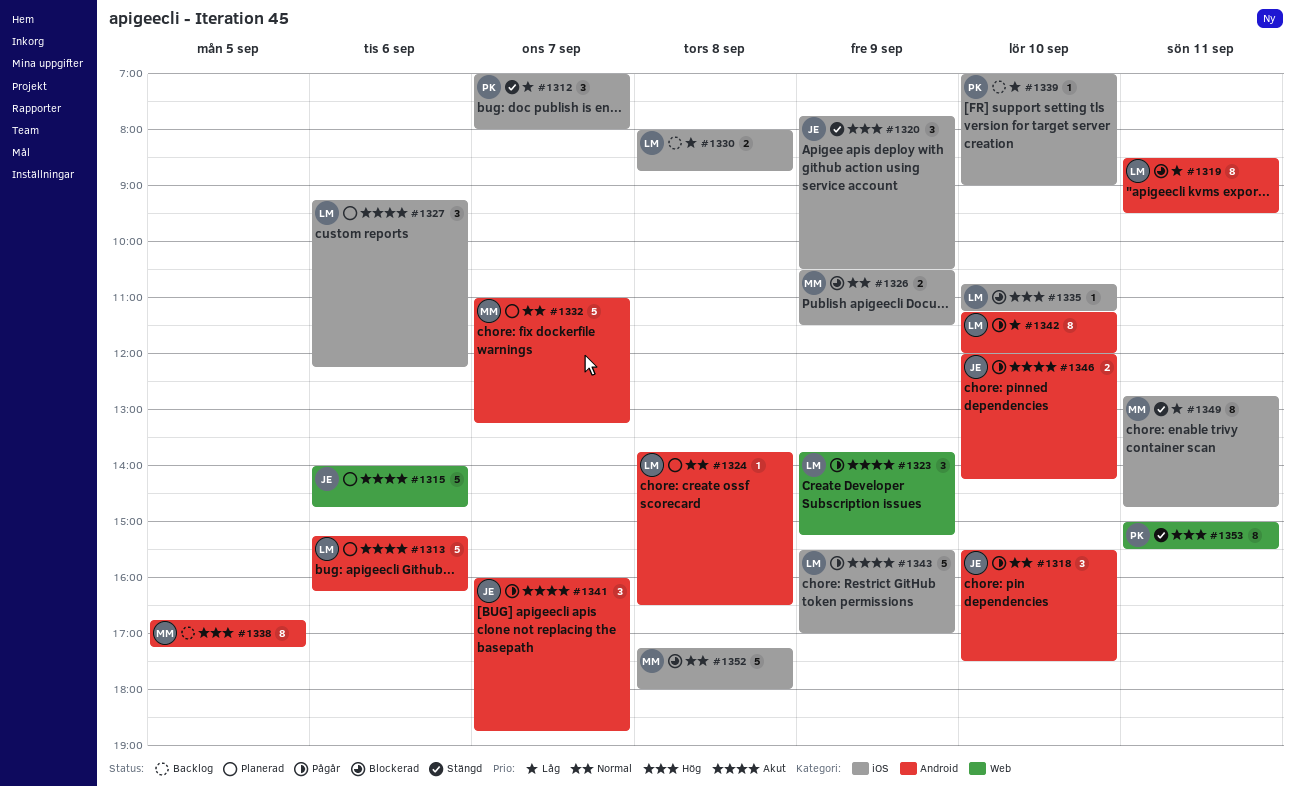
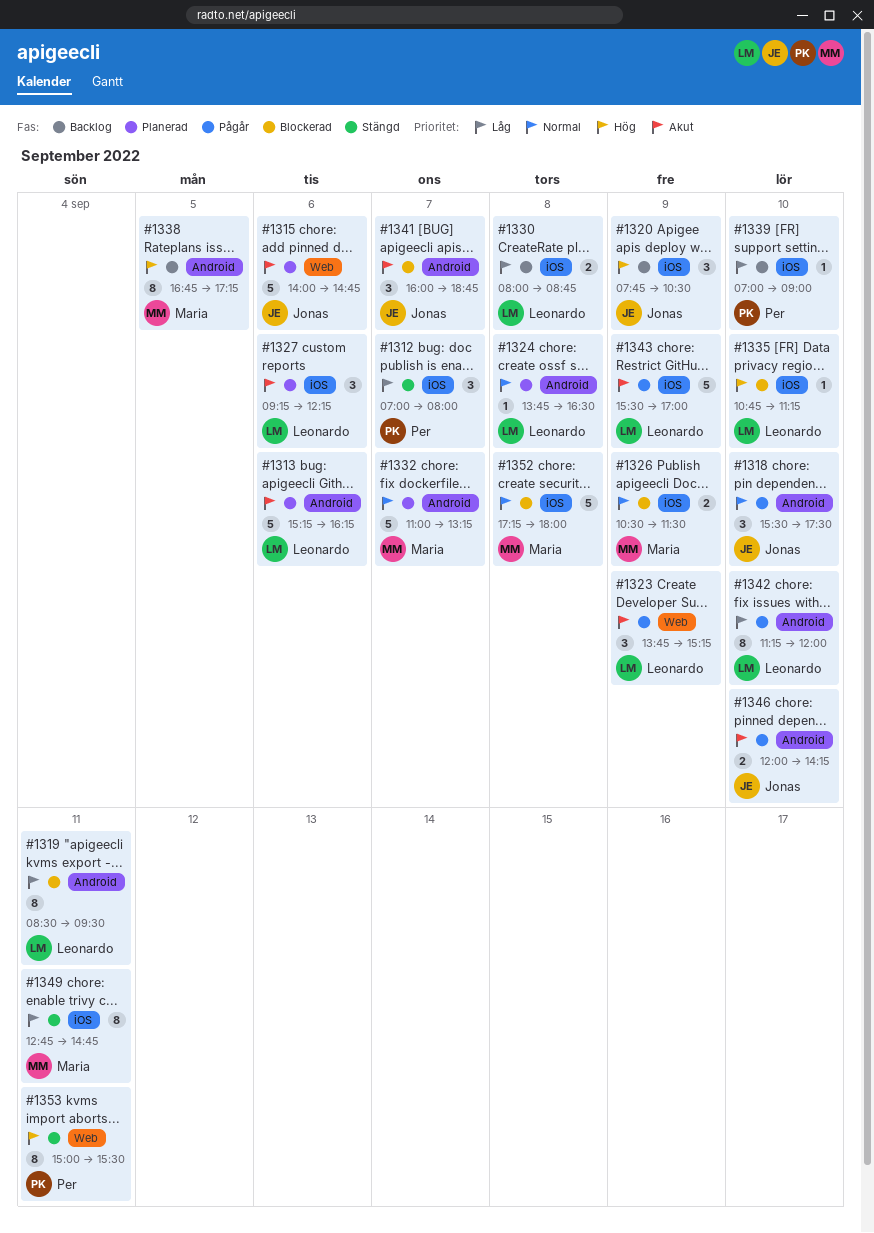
#1320, status: Stängd -> Backlog
#1341, status: Pågår -> Blockerad

